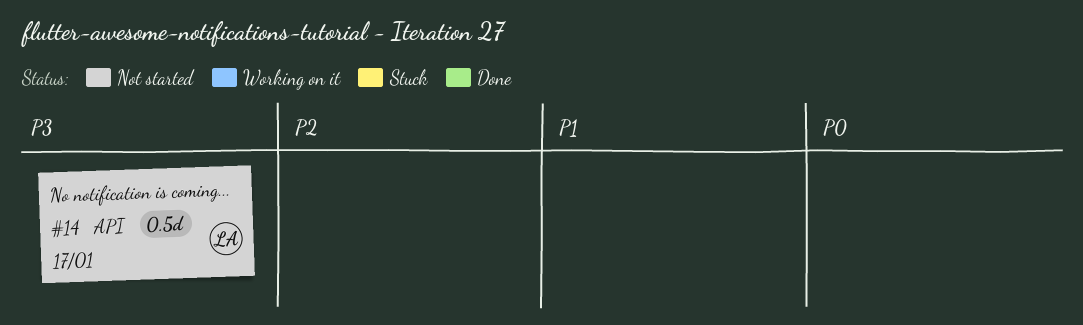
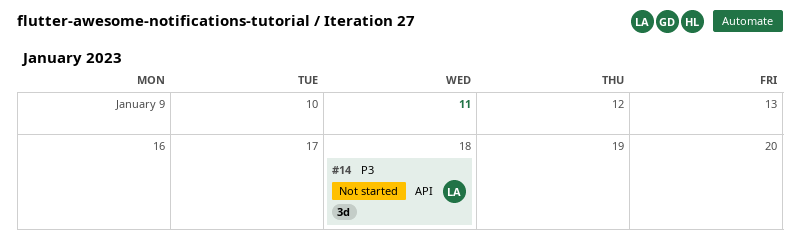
#14, estimate: 0.5d -> 3d
#14, due: Jan 17 -> Jan 18

